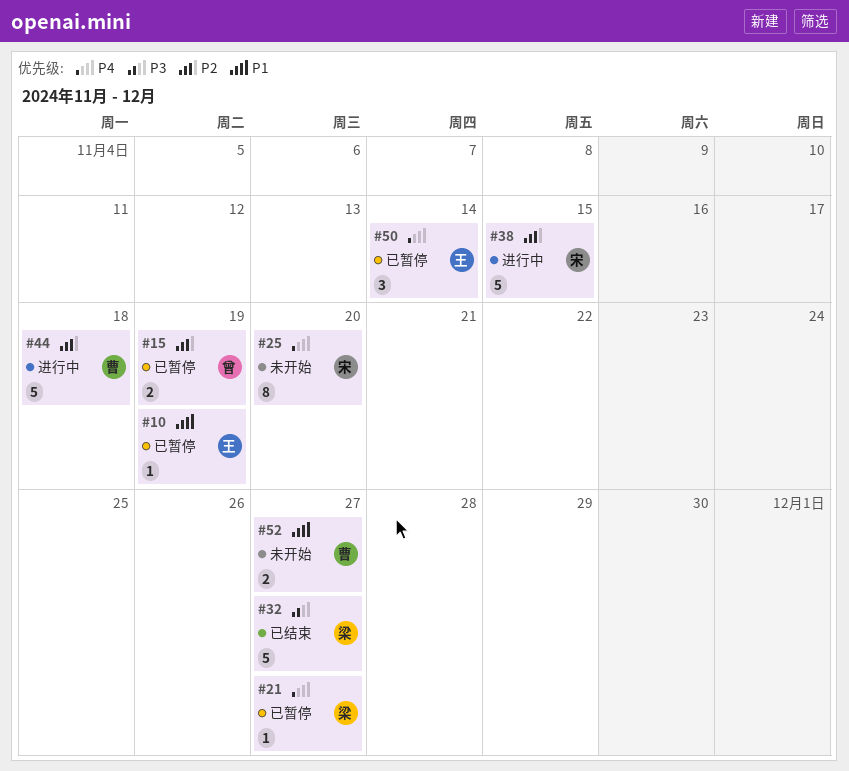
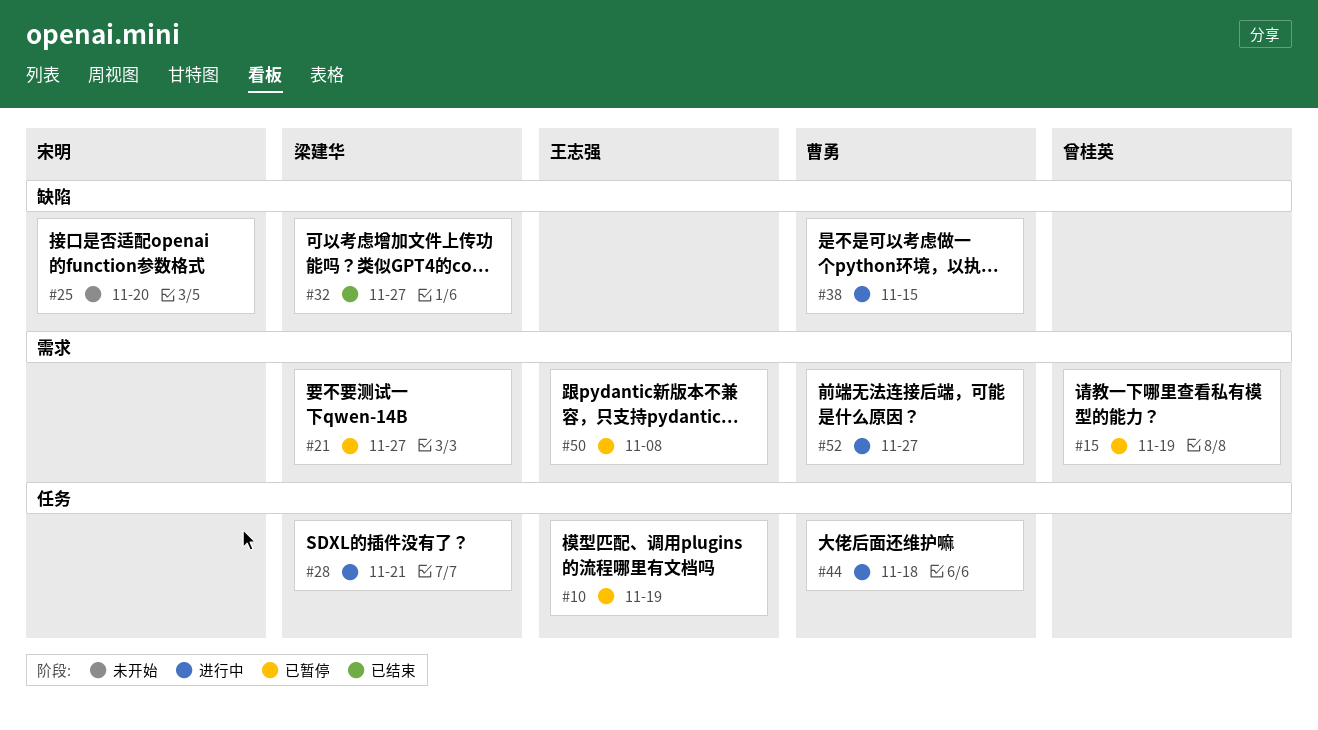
#28: none -> present
#38, owner: 宋明 -> 曹勇
#50, due: Nov 14 -> Nov 8
#52, status: 未开始 -> 进行中

